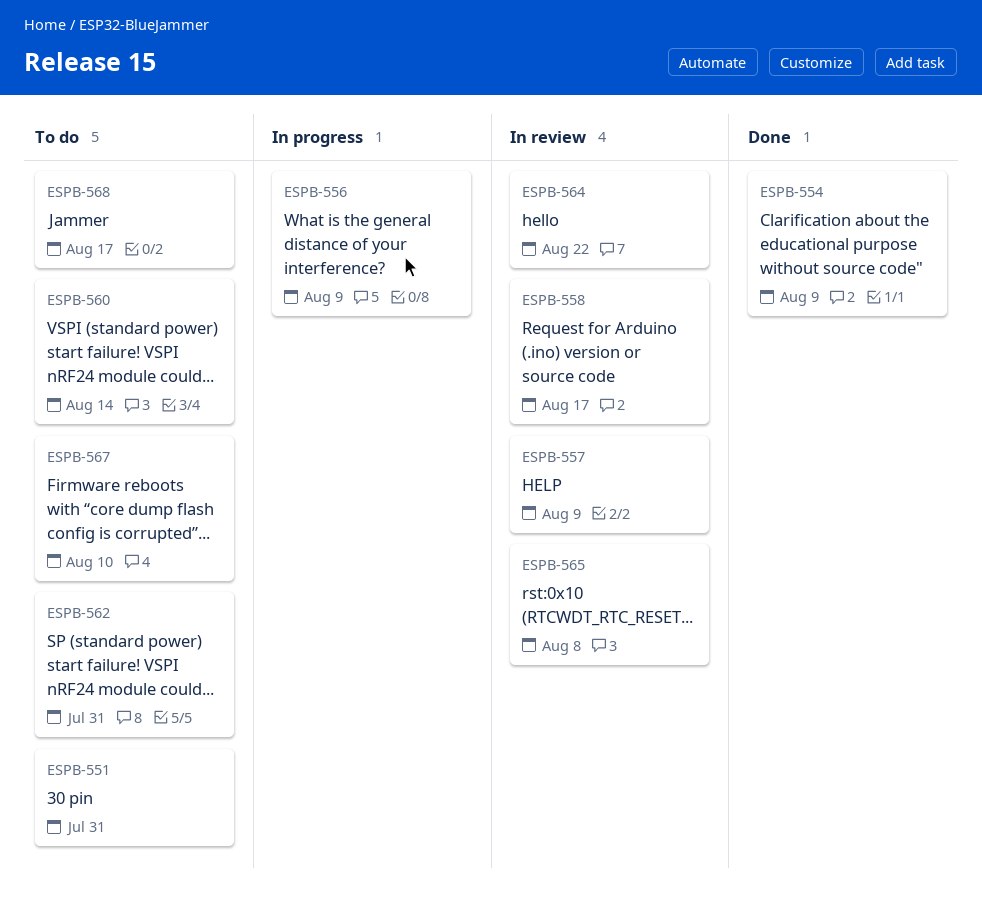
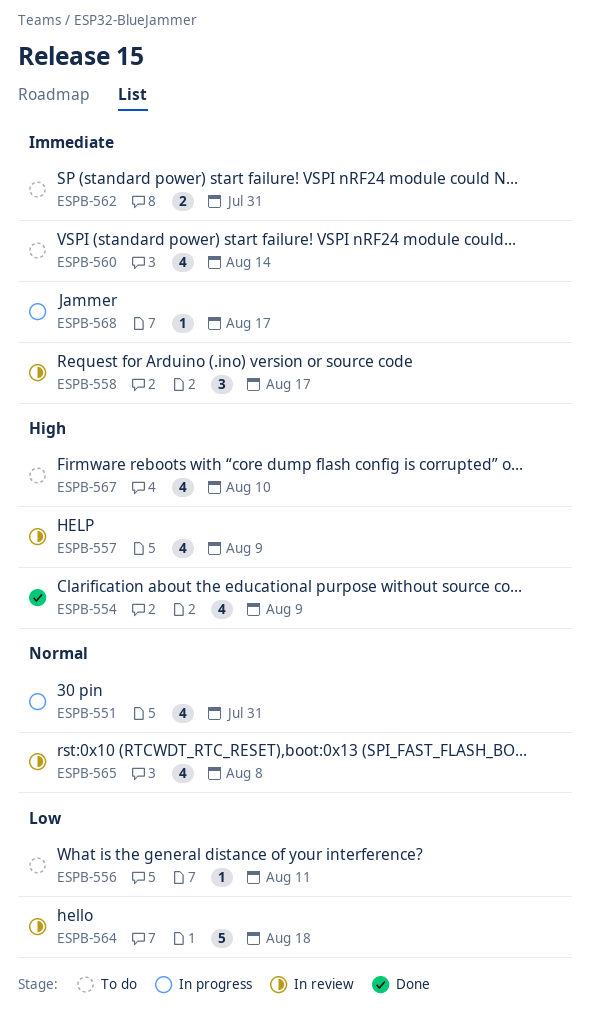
ESPB-551, status: To do -> In progress
ESPB-556, status: In progress -> To do
ESPB-556, due: Aug 9 -> Aug 11
ESPB-564, due: Aug 22 -> Aug 18
ESPB-568, status: To do -> In progress

